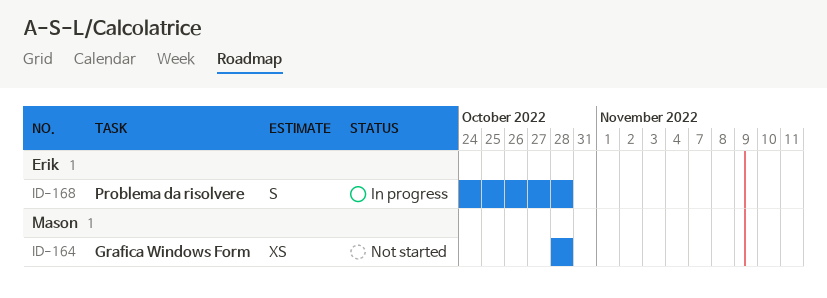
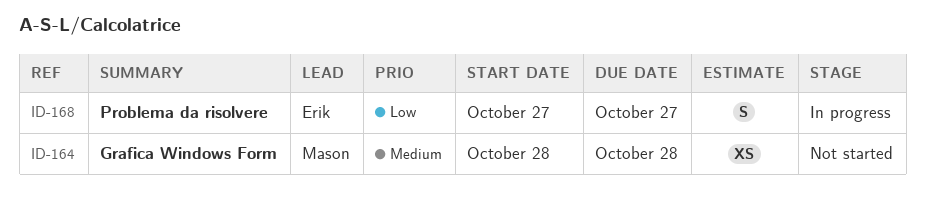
ID-168, start: Oct 24 -> Oct 27
ID-168, due: Oct 28 -> Oct 27

